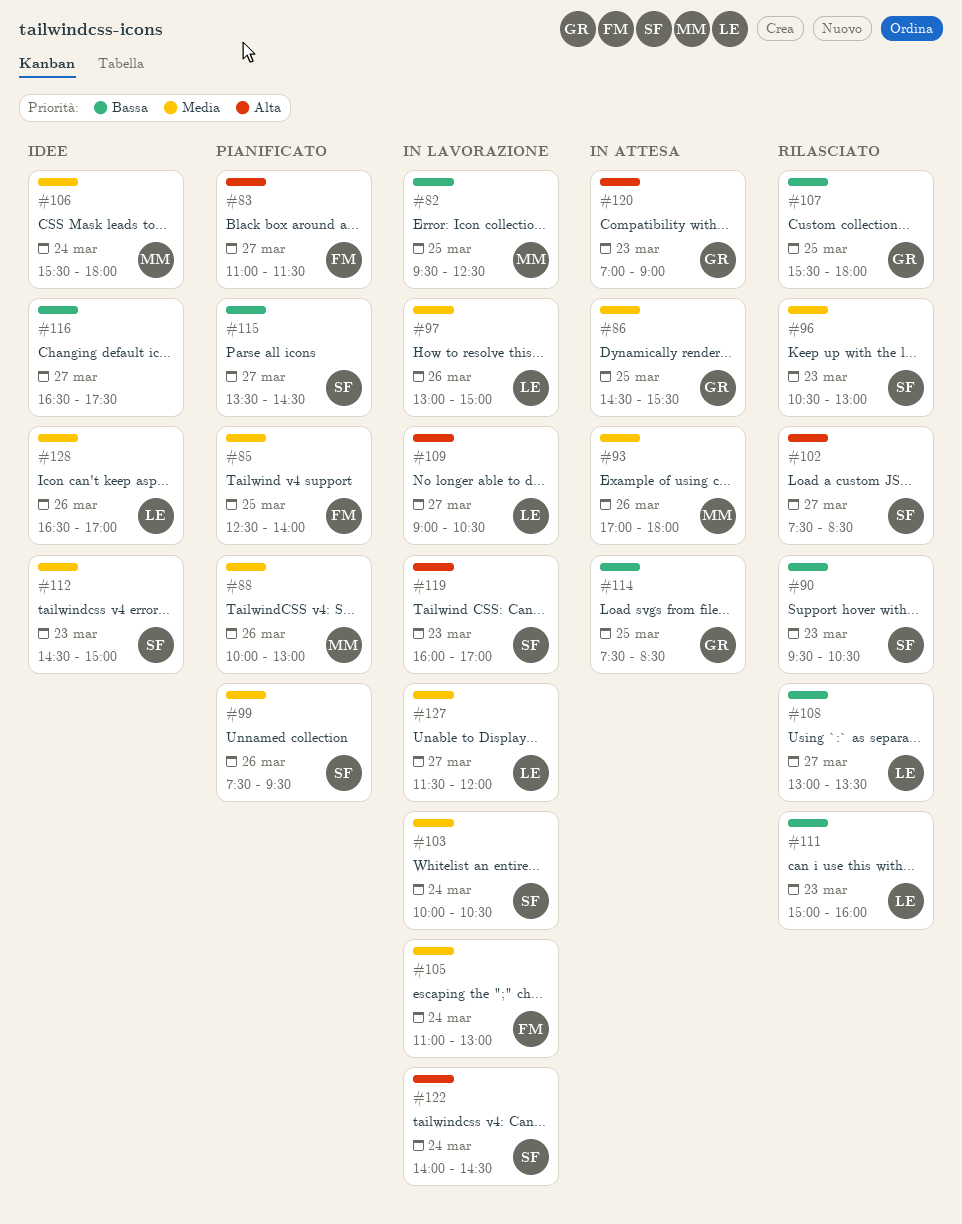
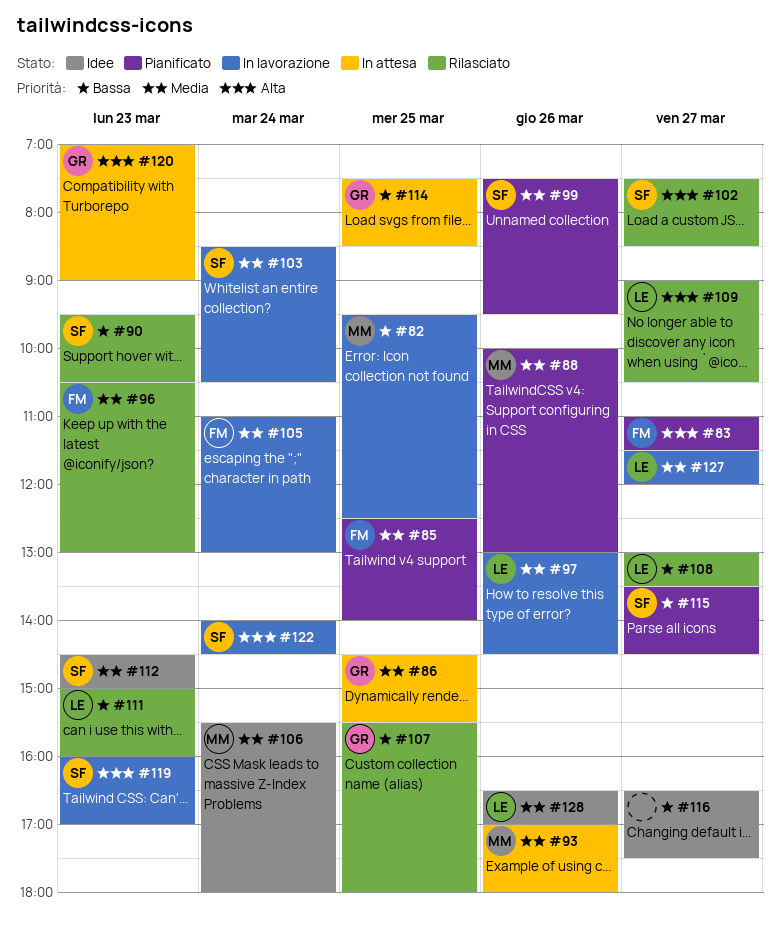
#96, owner: SF -> FM
#97, ends: 15:00 -> 14:30
#103, begins: 10:00 -> 08:30
#109, status: In lavorazione -> Rilasciato

